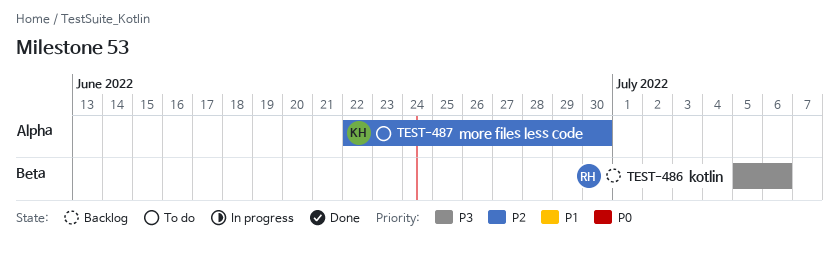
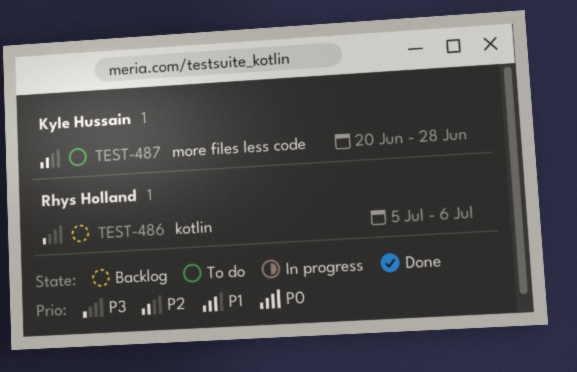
TEST-487, start: Jun 22 -> Jun 20
TEST-487, due: Jun 30 -> Jun 28

